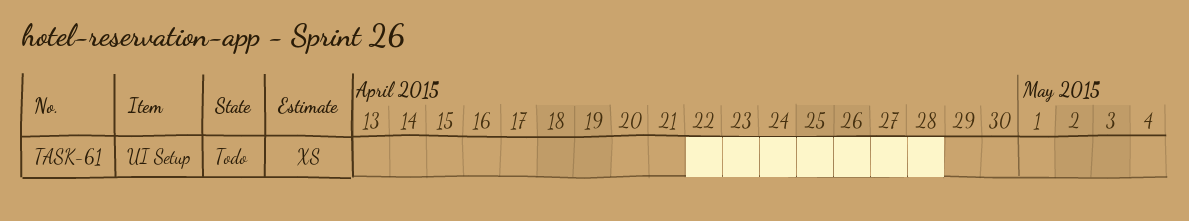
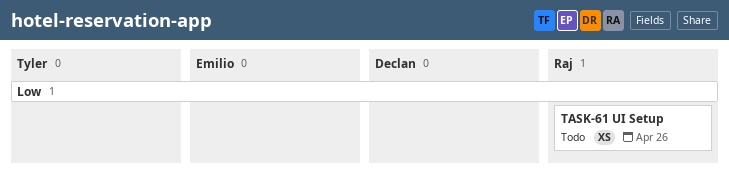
TASK-61, due: Apr 28 -> Apr 26

